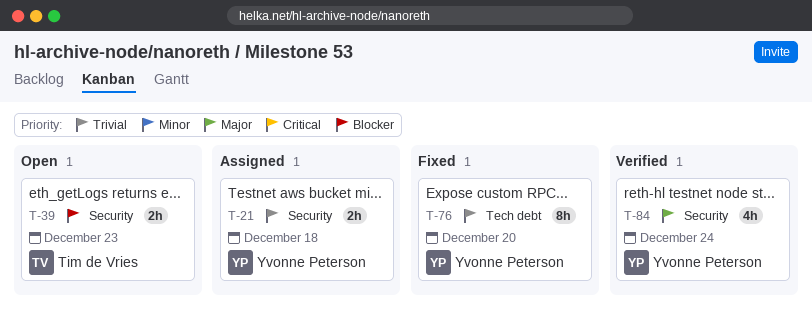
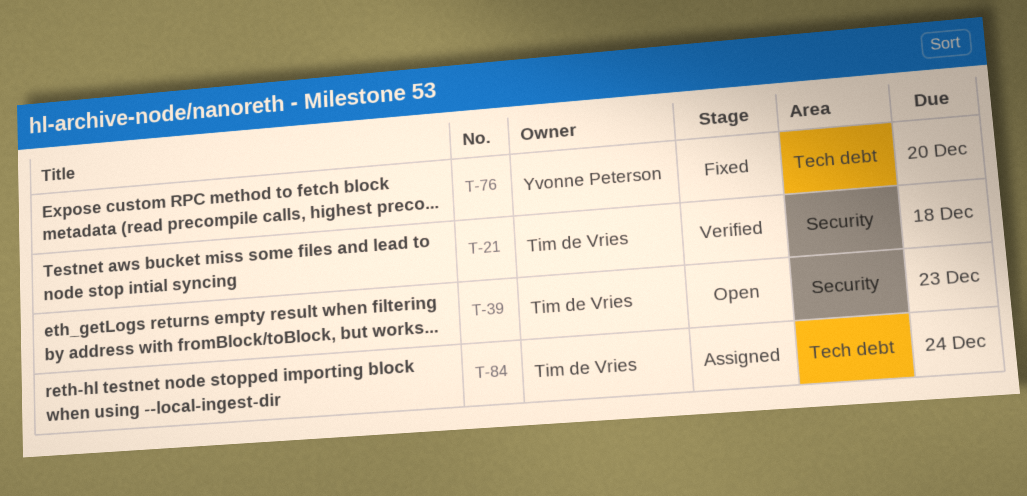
T-21, status: Assigned -> Verified
T-21, owner: Yvonne Peterson -> Tim de Vries
T-84, status: Verified -> Assigned
T-84, owner: Yvonne Peterson -> Tim de Vries
T-84, label: Security -> Tech debt

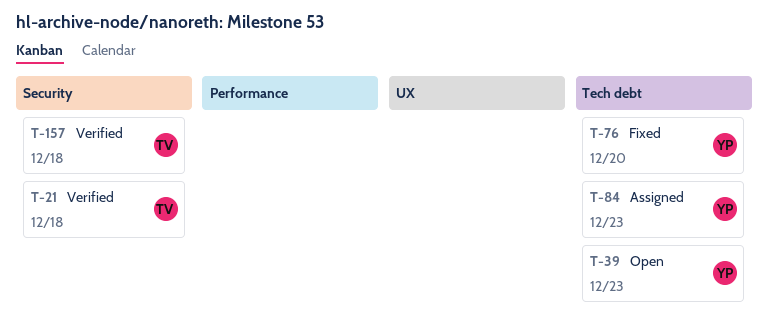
T-39, owner: Tim de Vries -> Yvonne Peterson
T-39, label: Security -> Tech debt
T-84, owner: Tim de Vries -> Yvonne Peterson
T-84, due: Dec 24 -> Dec 23
T-157: none -> present

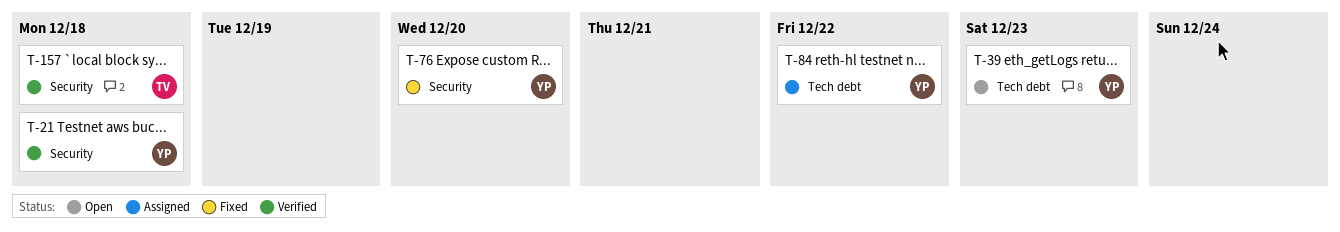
T-21, owner: TV -> YP
T-76, label: Tech debt -> Security
T-84, due: Dec 23 -> Dec 22

